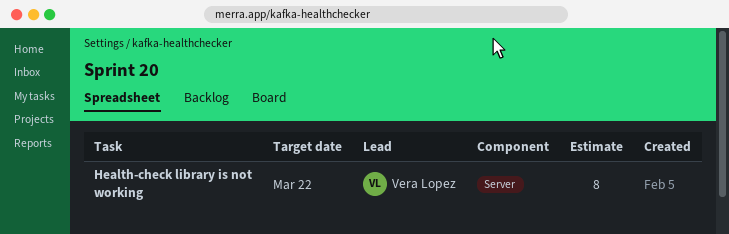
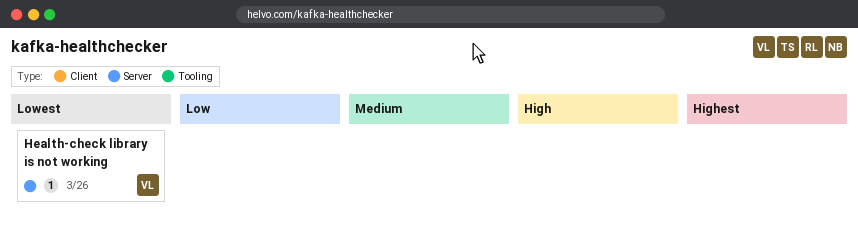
Health-check library is not working, estimate: 8 -> 1
Health-check library is not working, due: Mar 22 -> Mar 26

